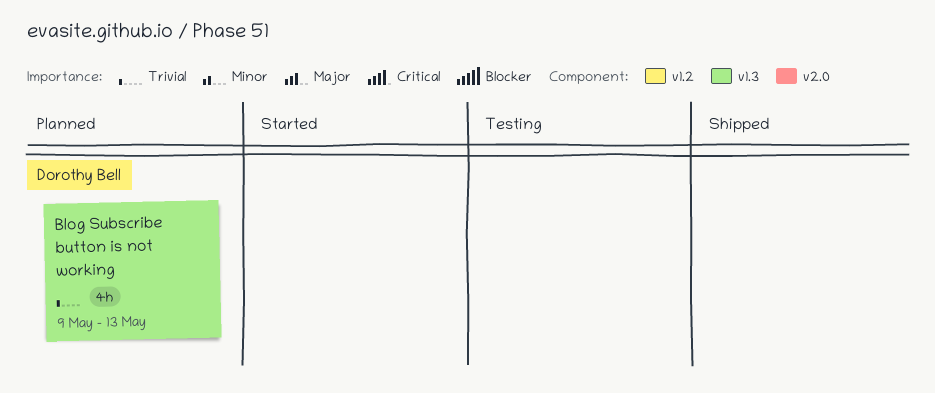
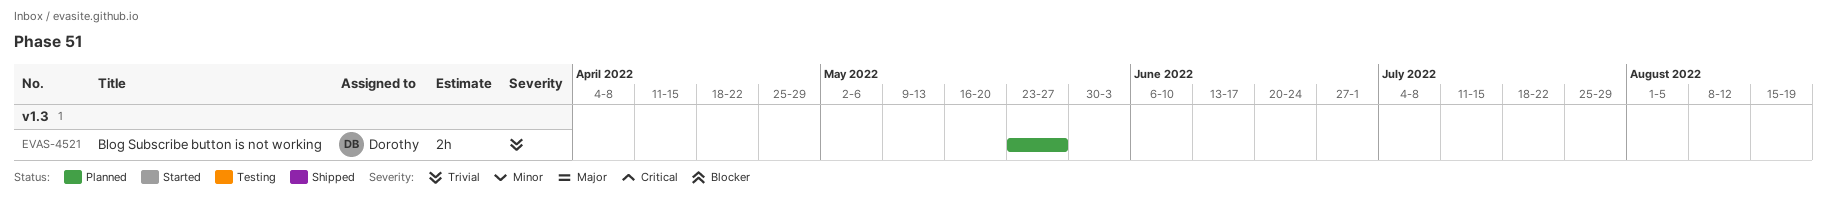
Blog Subscribe button is not working, estimate: 4h -> 2h
Blog Subscribe button is not working, start: May 9 -> May 23
Blog Subscribe button is not working, due: May 13 -> May 27

